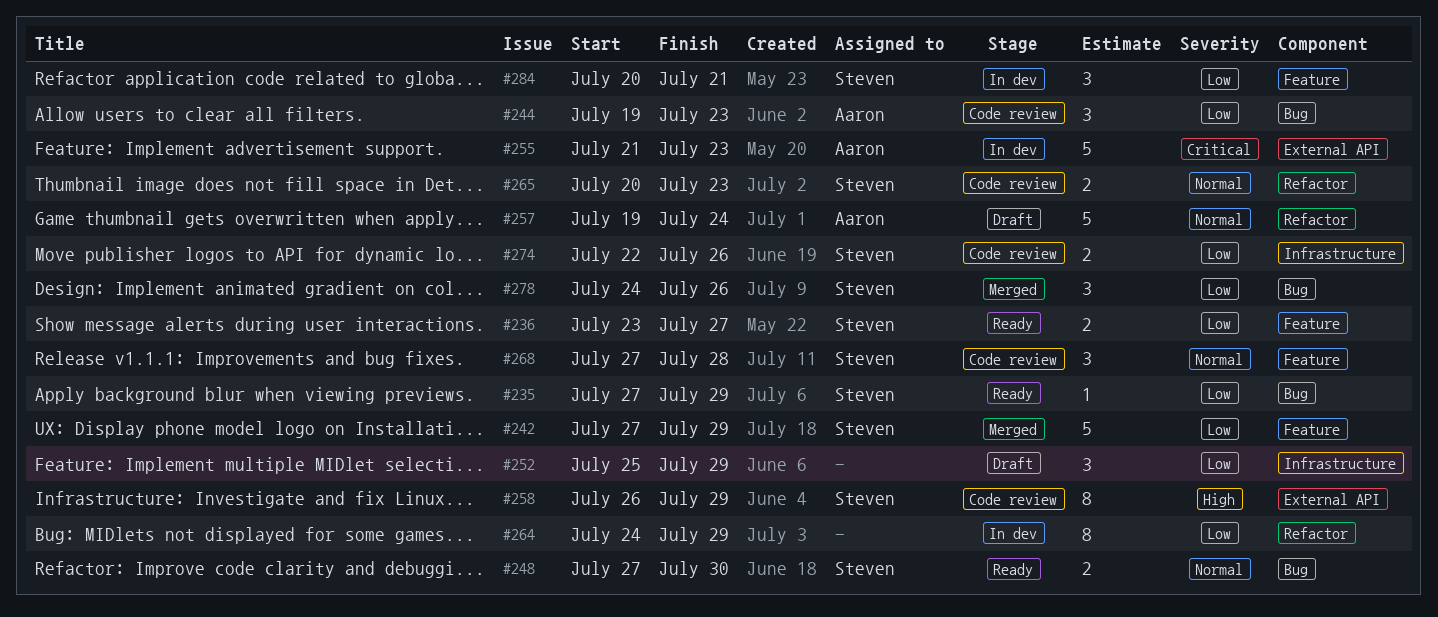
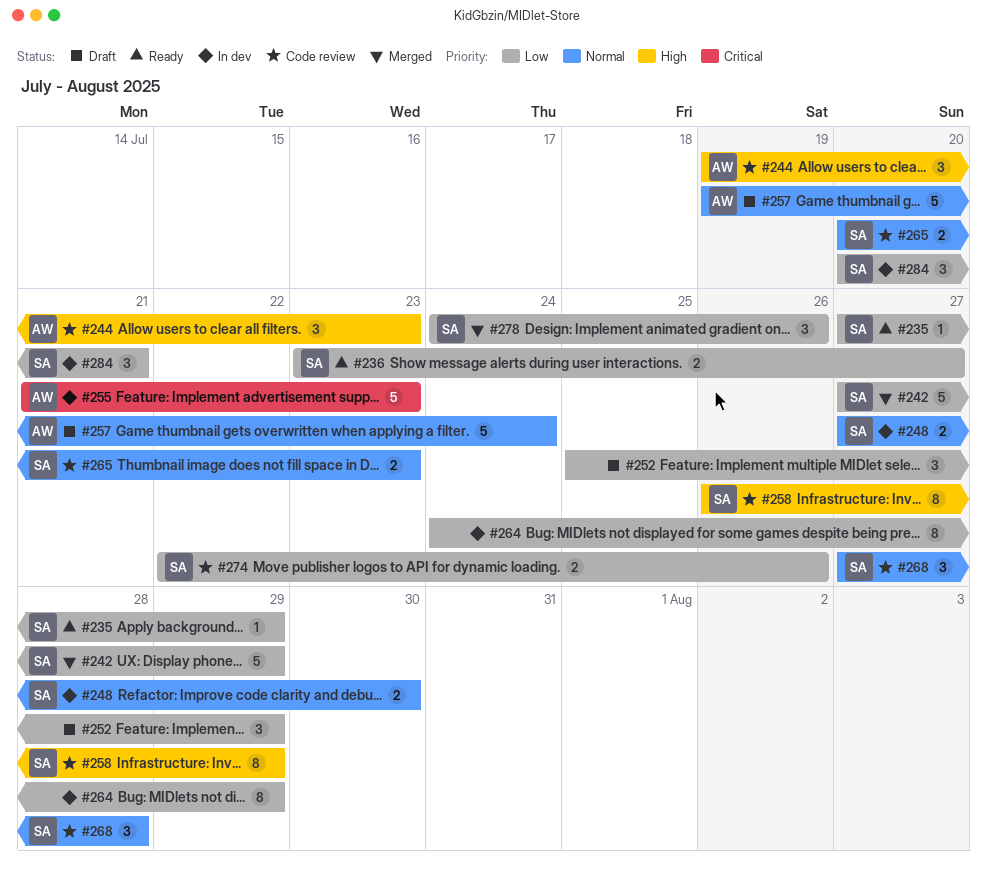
#244, priority: Low -> High
#248, status: Ready -> In dev

